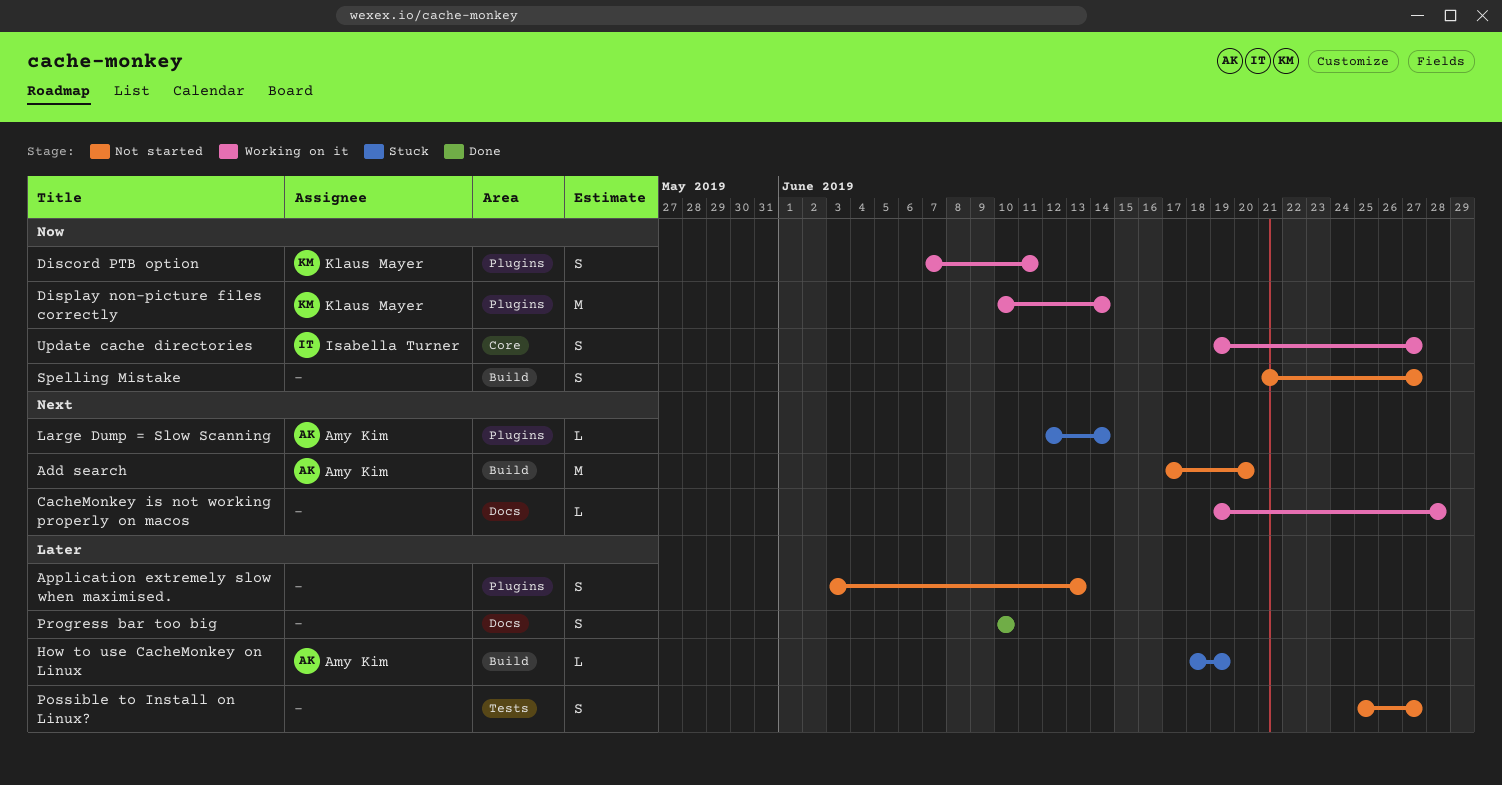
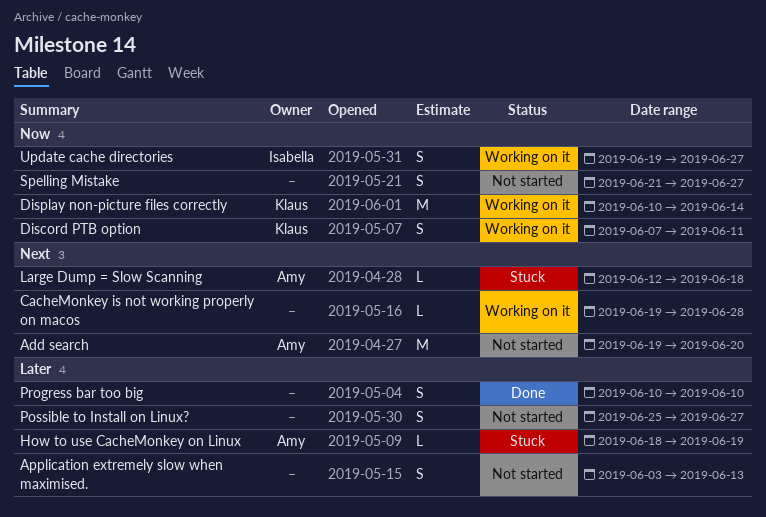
Add search, start: Jun 17 -> Jun 19
Large Dump = Slow Scanning, due: Jun 14 -> Jun 18

